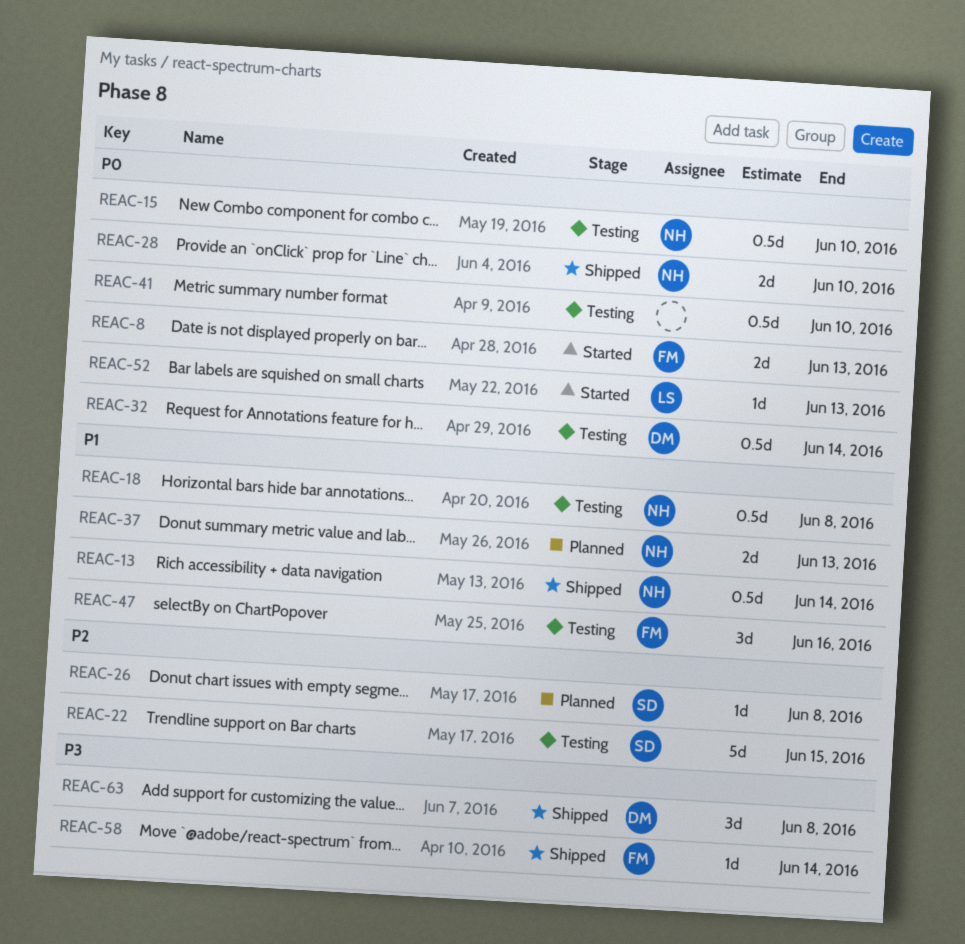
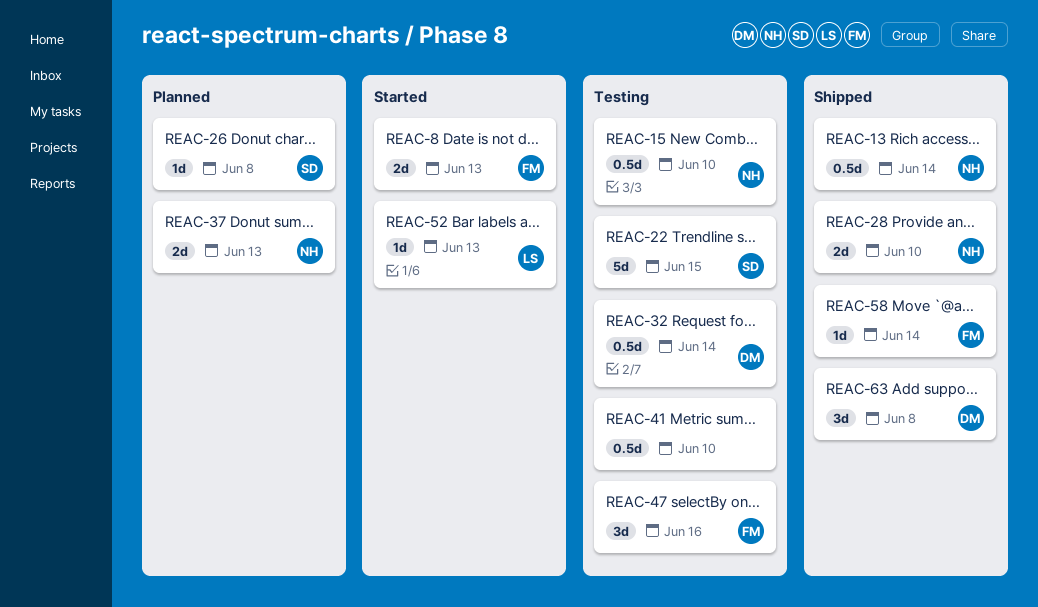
REAC-18: present -> none

